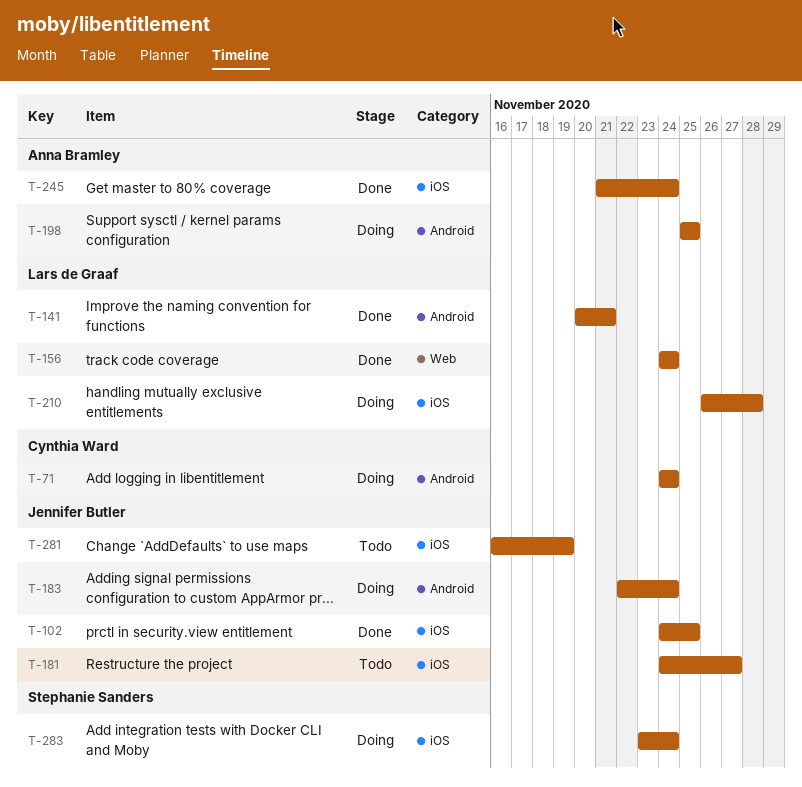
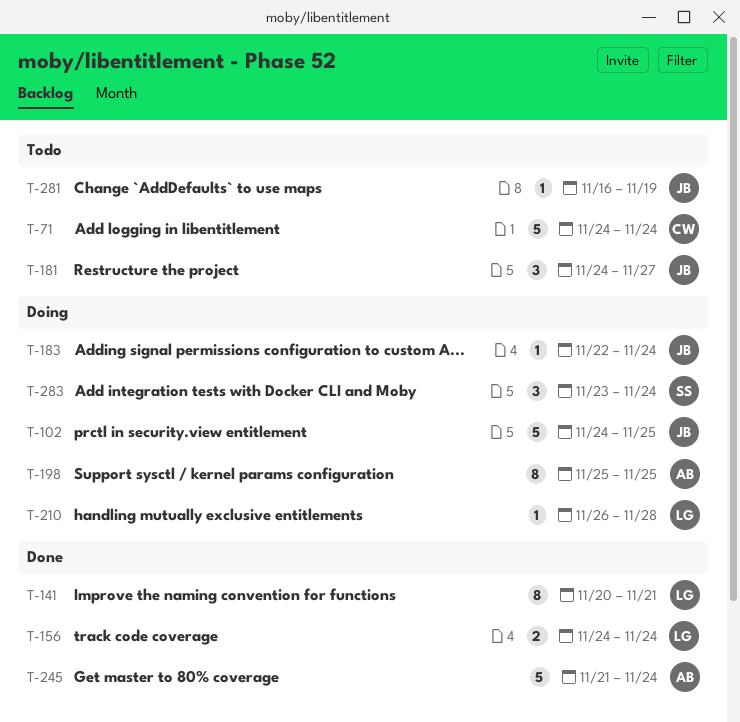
T-71, status: Doing -> Todo
T-102, status: Done -> Doing

